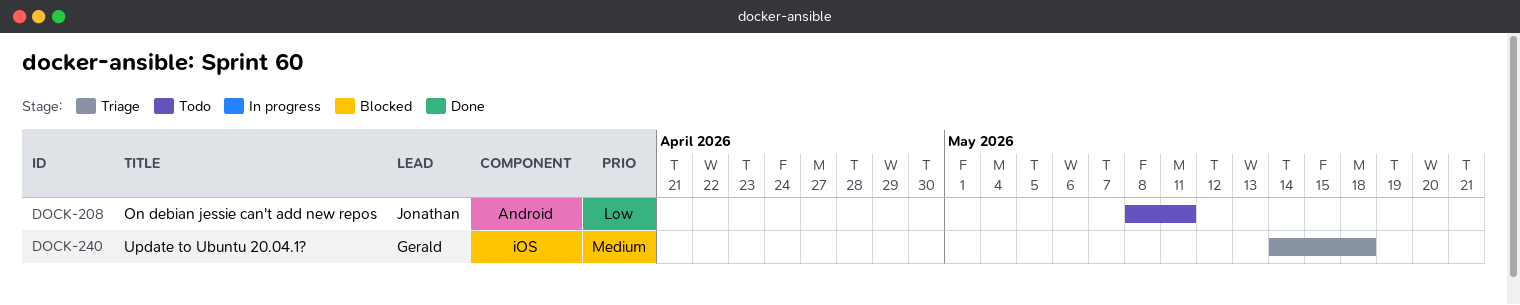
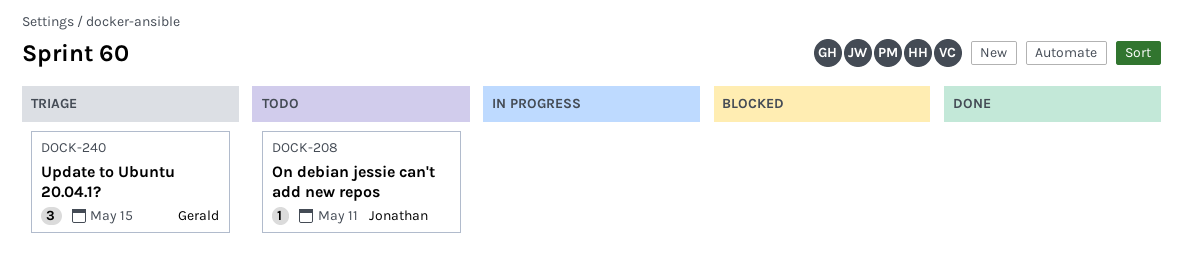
DOCK-240, due: May 18 -> May 15

